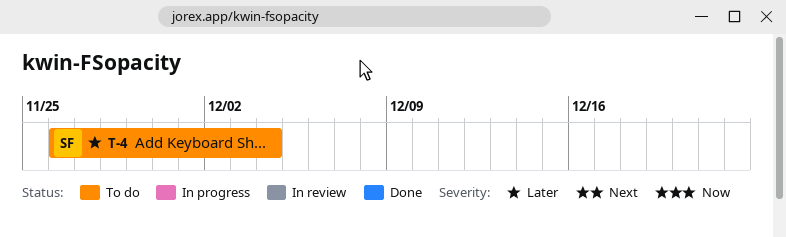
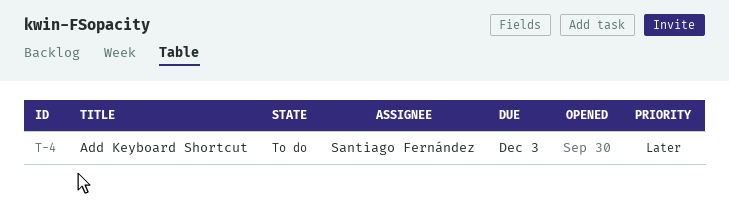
T-4, due: Dec 4 -> Dec 3

